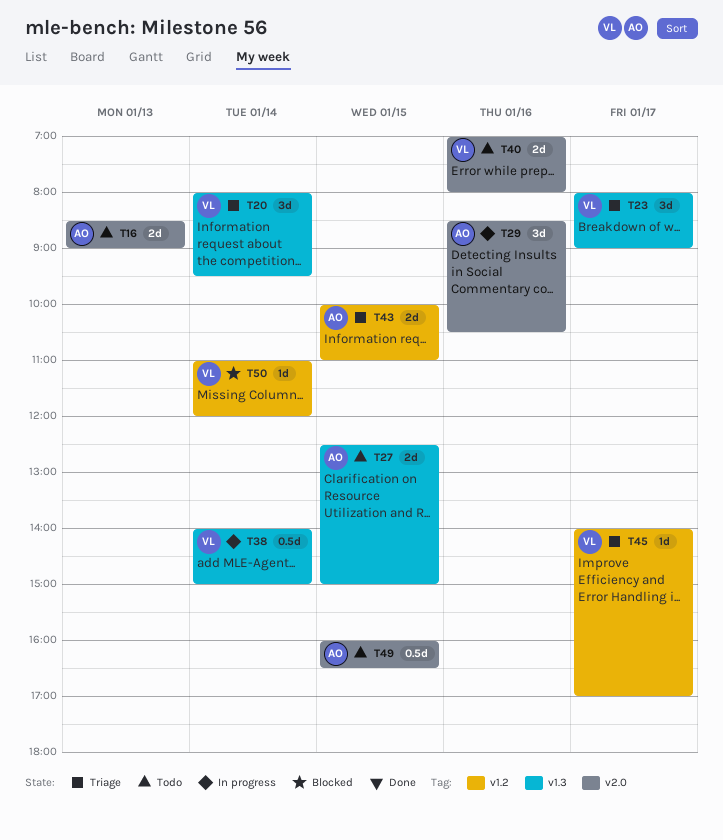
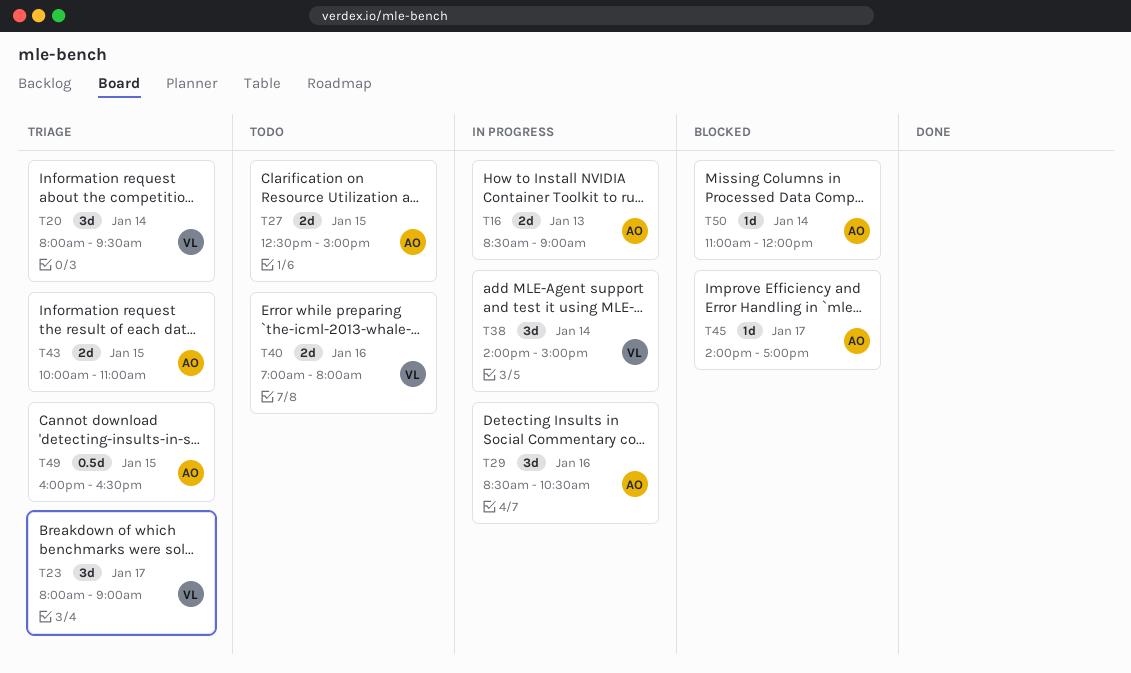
T16, status: Todo -> In progress
T38, estimate: 0.5d -> 3d
T45, status: Triage -> Blocked
T45, owner: VL -> AO
T49, status: Todo -> Triage
T50, owner: VL -> AO

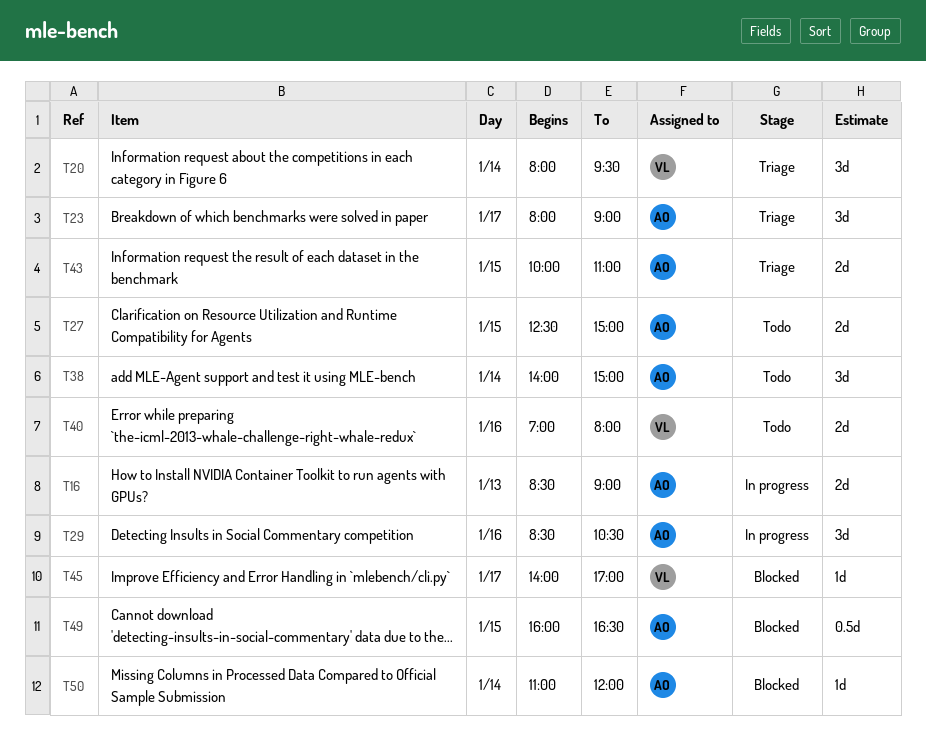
T23, owner: VL -> AO
T38, status: In progress -> Todo
T38, owner: VL -> AO
T45, owner: AO -> VL
T49, status: Triage -> Blocked

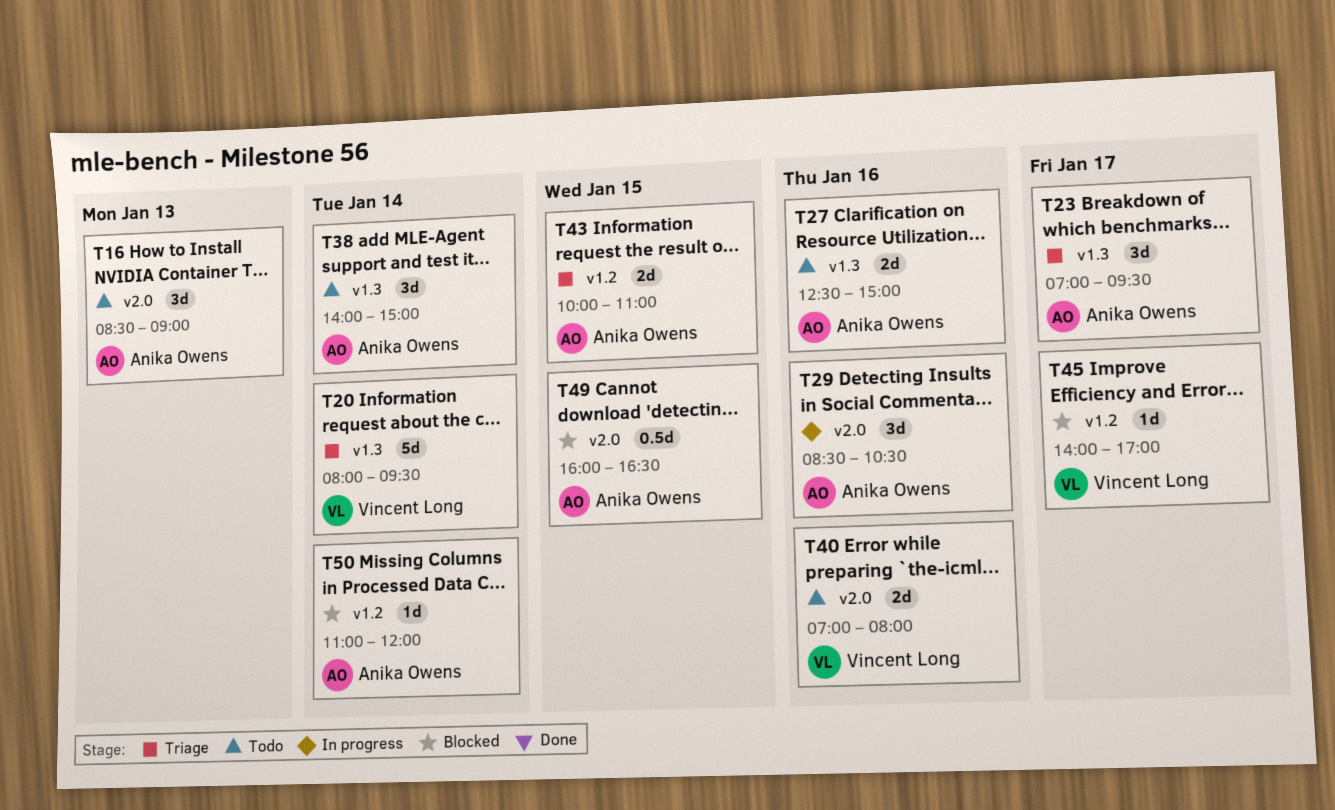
T16, status: In progress -> Todo
T16, estimate: 2d -> 3d
T20, estimate: 3d -> 5d
T23, begins: 08:00 -> 07:00
T23, ends: 09:00 -> 09:30
T27, day: Jan 15 -> Jan 16

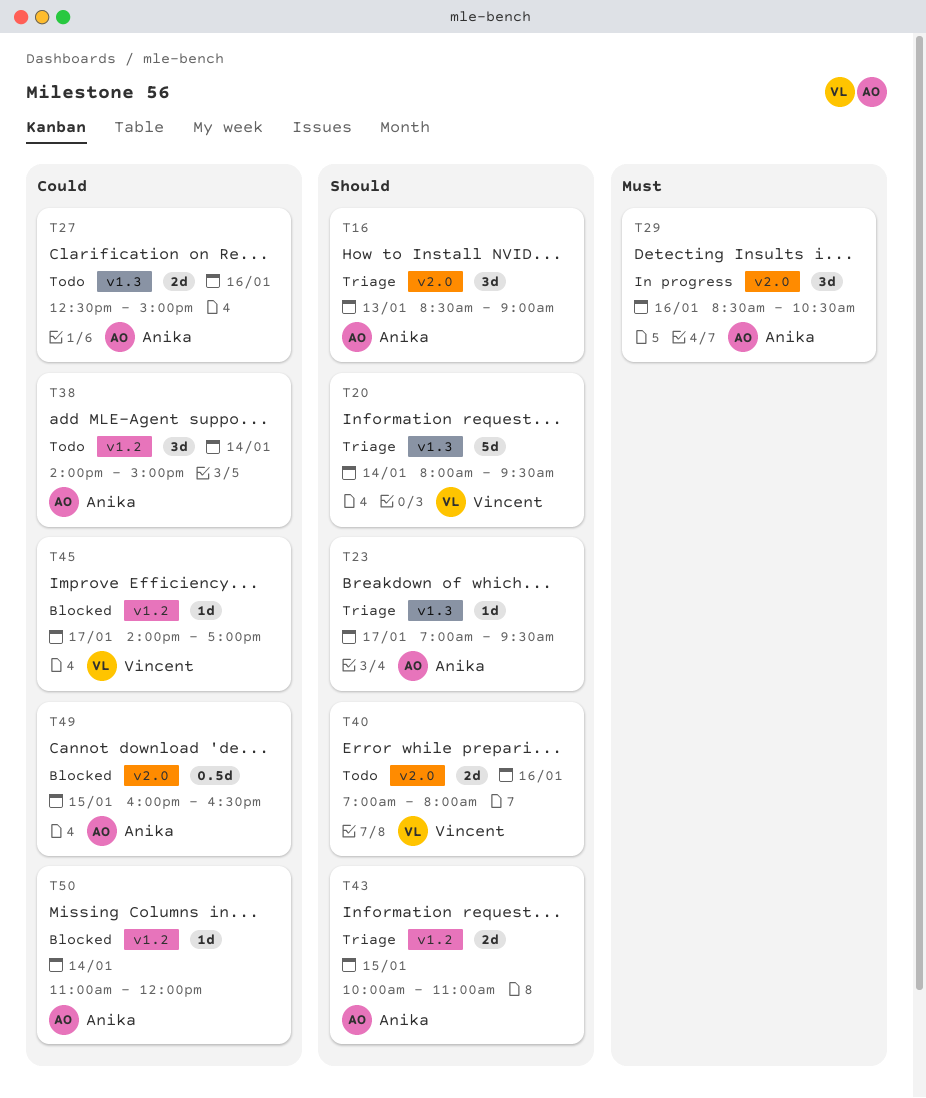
T16, status: Todo -> Triage
T23, estimate: 3d -> 1d
T38, label: v1.3 -> v1.2

